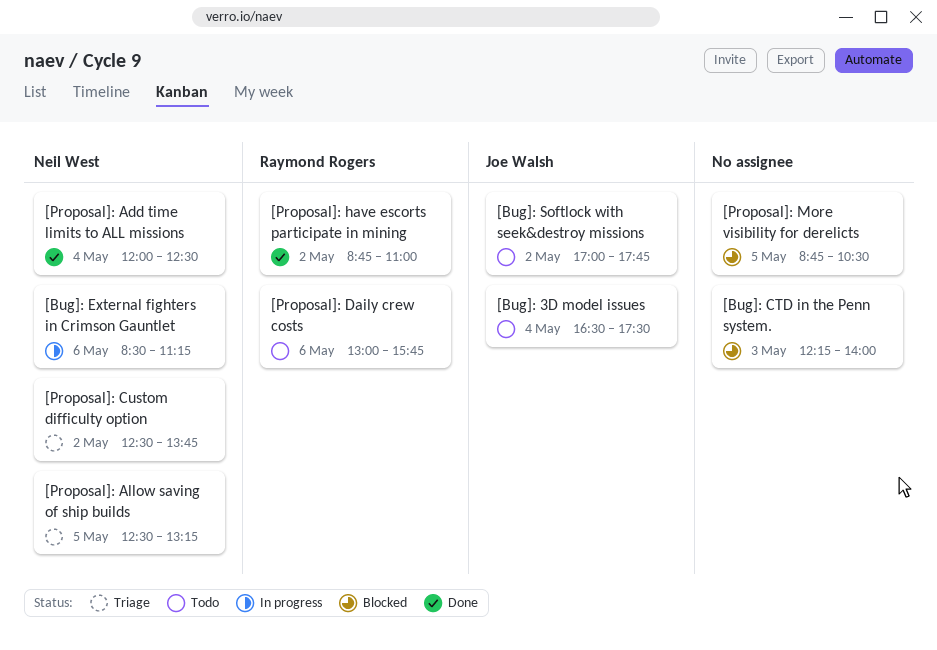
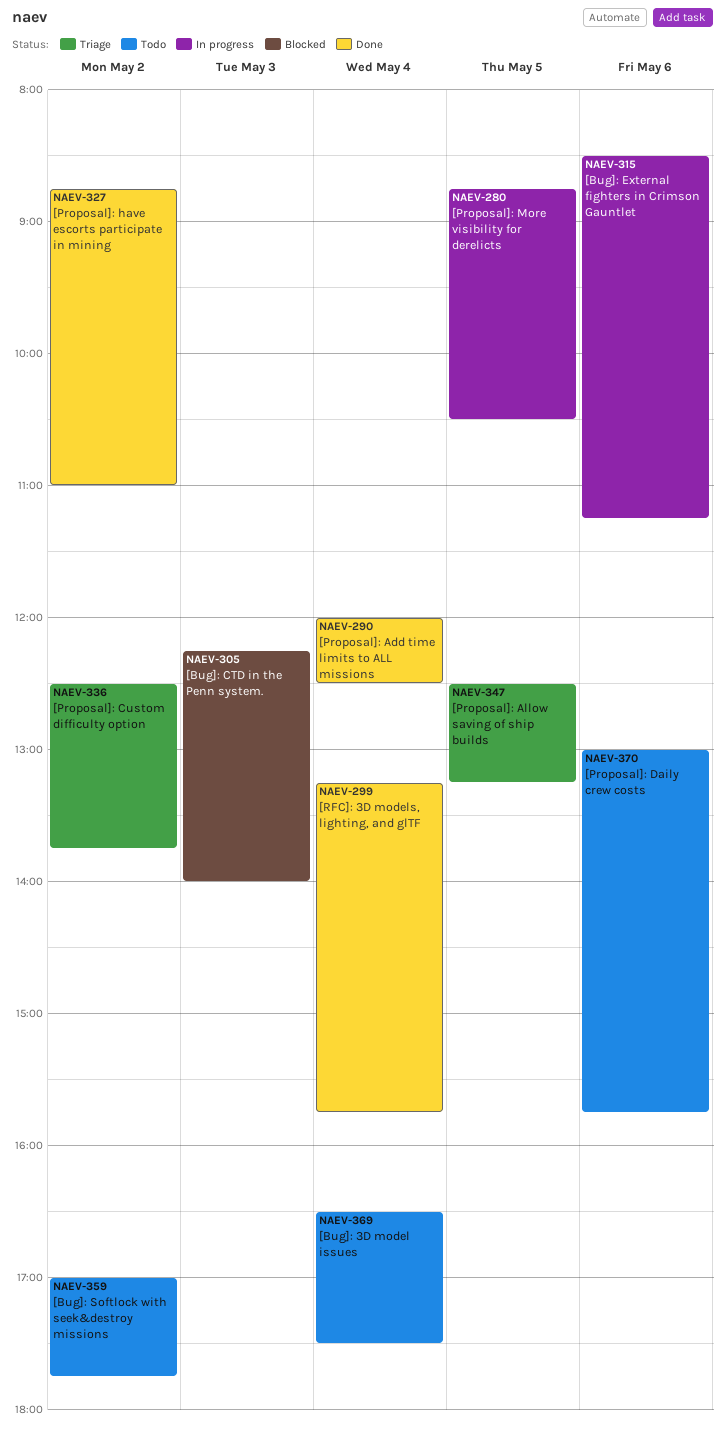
[Proposal]: More visibility for derelicts, status: Blocked -> In progress
[RFC]: 3D models, lighting, and glTF: none -> present

